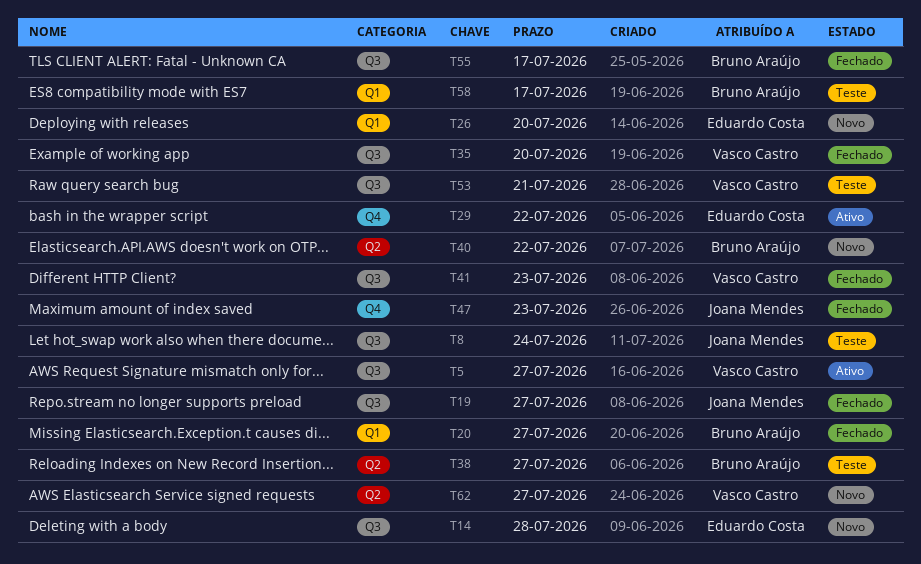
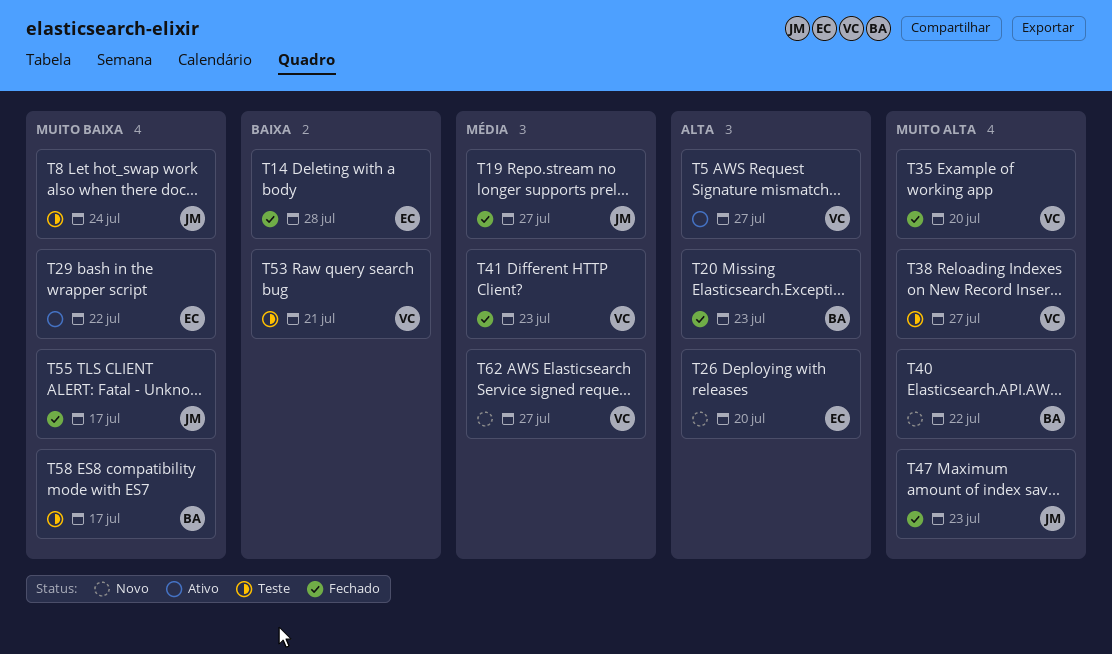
T14, status: Novo -> Fechado
T20, due: Jul 27 -> Jul 23
T38, owner: Bruno Araújo -> Vasco Castro
T55, owner: Bruno Araújo -> Joana Mendes

